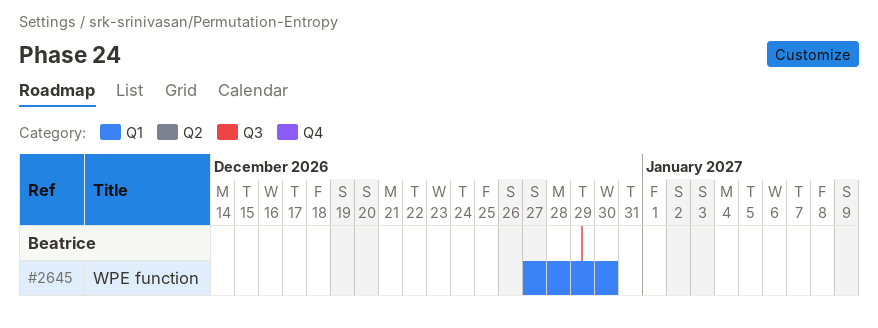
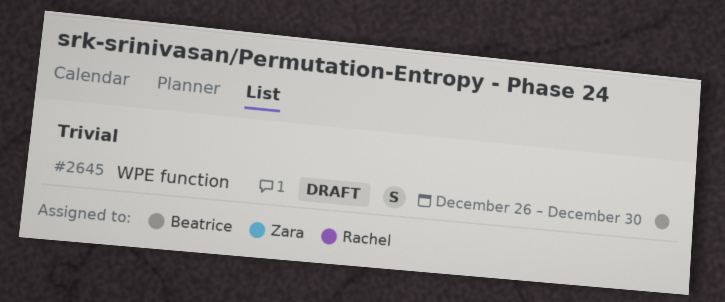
#2645, start: Dec 27 -> Dec 26

